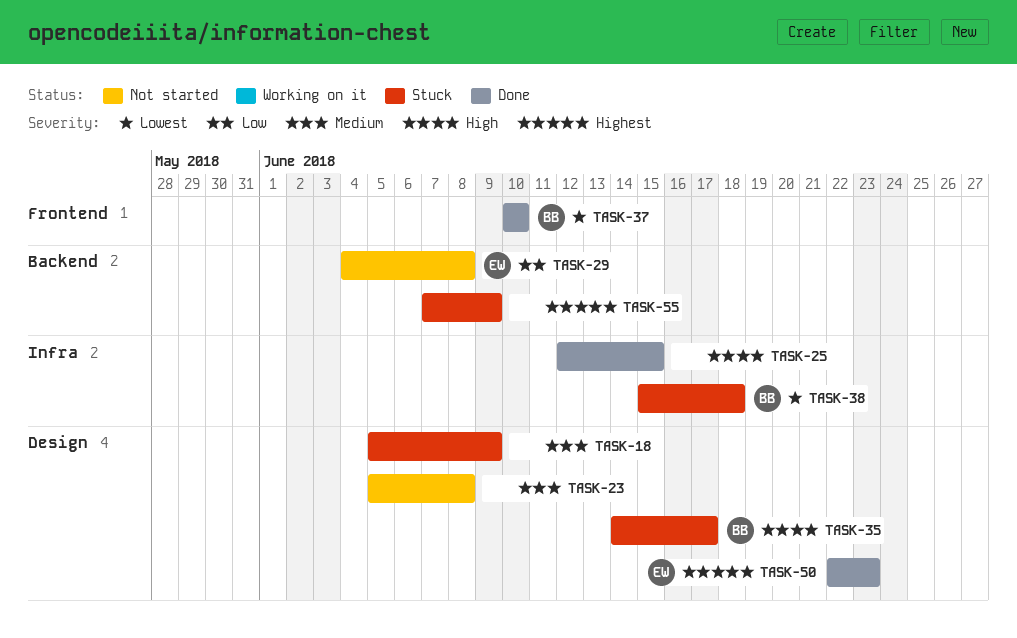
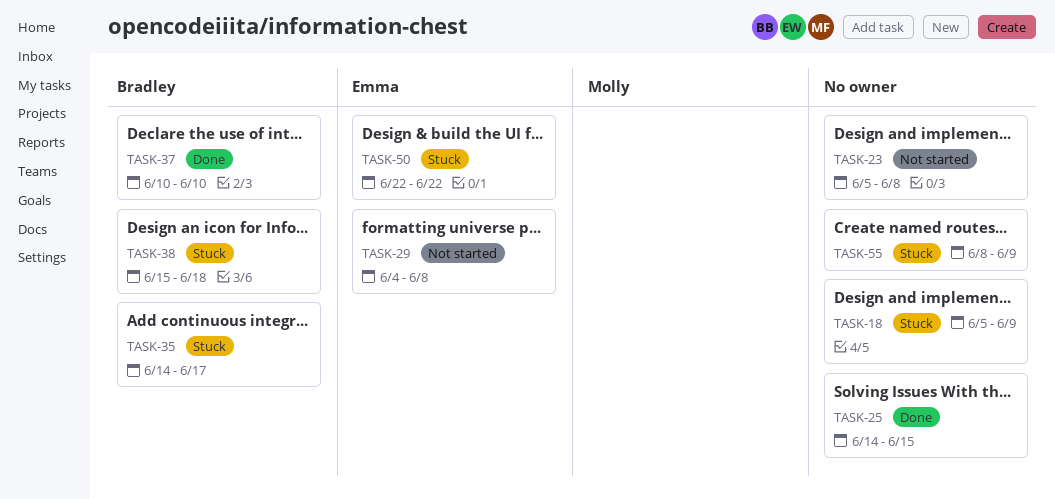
TASK-25, start: Jun 12 -> Jun 14
TASK-50, status: Done -> Stuck
TASK-50, due: Jun 23 -> Jun 22
TASK-55, start: Jun 7 -> Jun 8

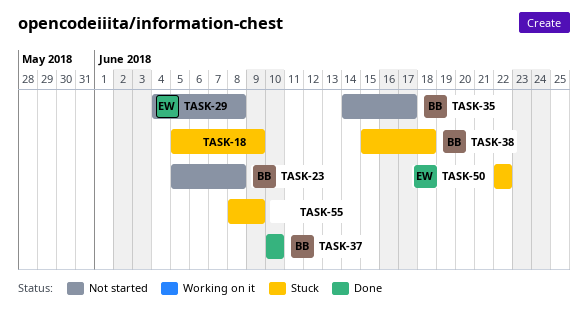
TASK-23, owner: none -> Bradley
TASK-25: present -> none
TASK-35, status: Stuck -> Not started

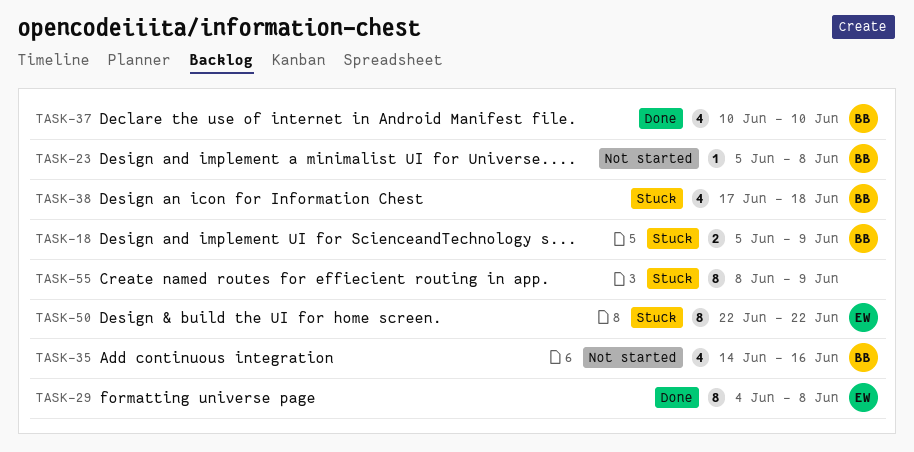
TASK-18, owner: none -> BB
TASK-29, status: Not started -> Done
TASK-35, due: Jun 17 -> Jun 16
TASK-38, start: Jun 15 -> Jun 17

